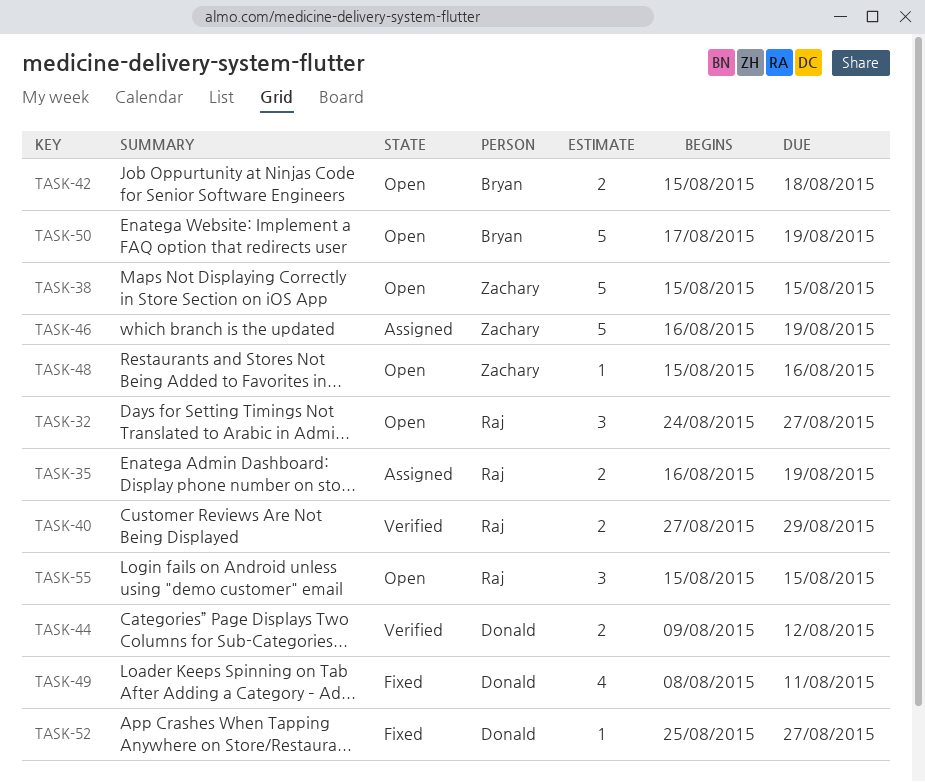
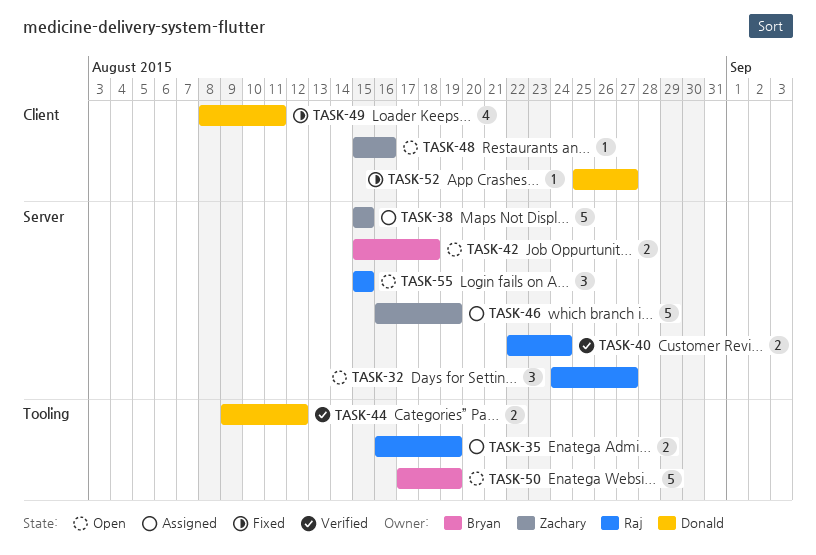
TASK-38, status: Open -> Assigned
TASK-40, start: Aug 27 -> Aug 22
TASK-40, due: Aug 29 -> Aug 24

